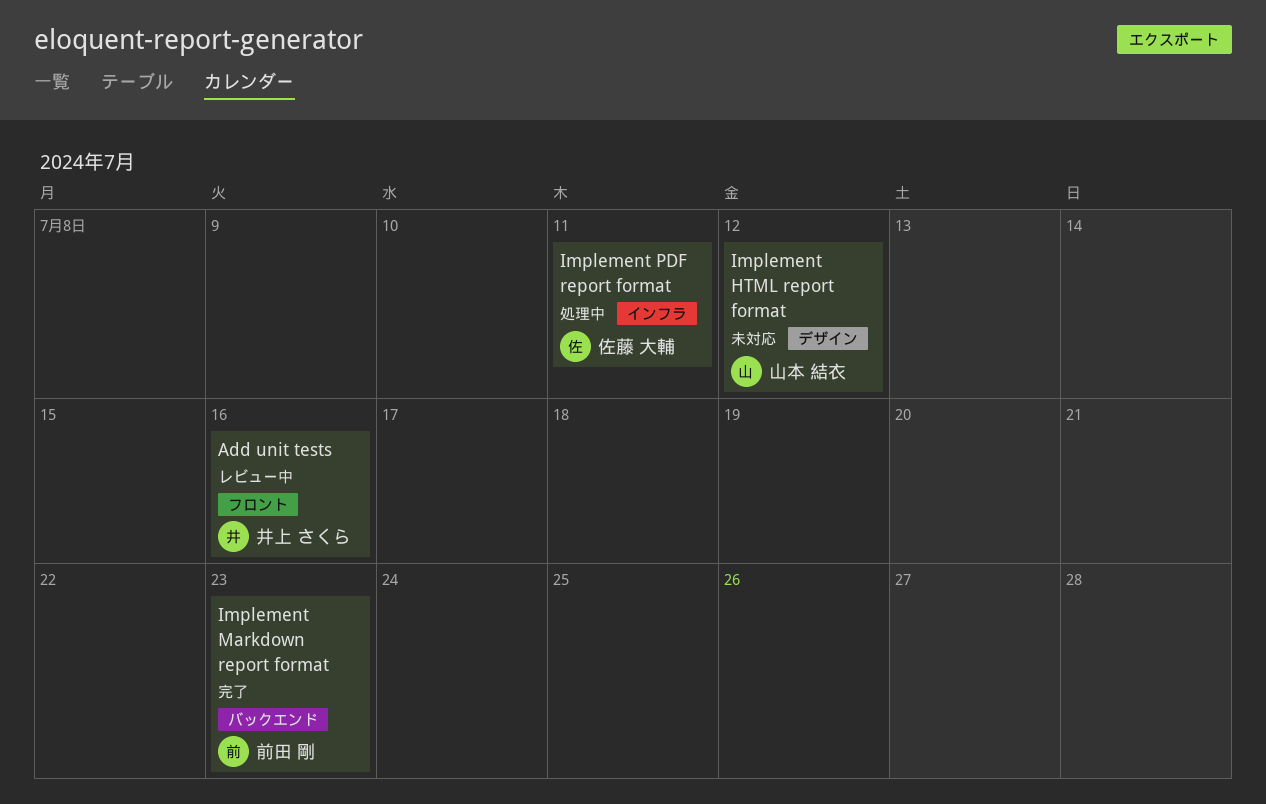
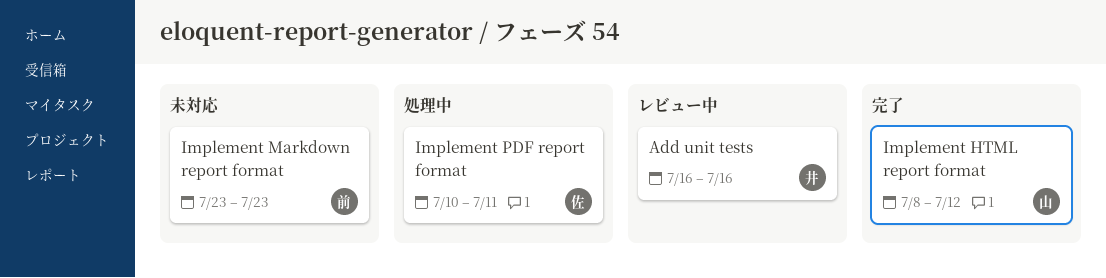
Implement HTML report format, status: 未対応 -> 完了
Implement Markdown report format, status: 完了 -> 未対応

